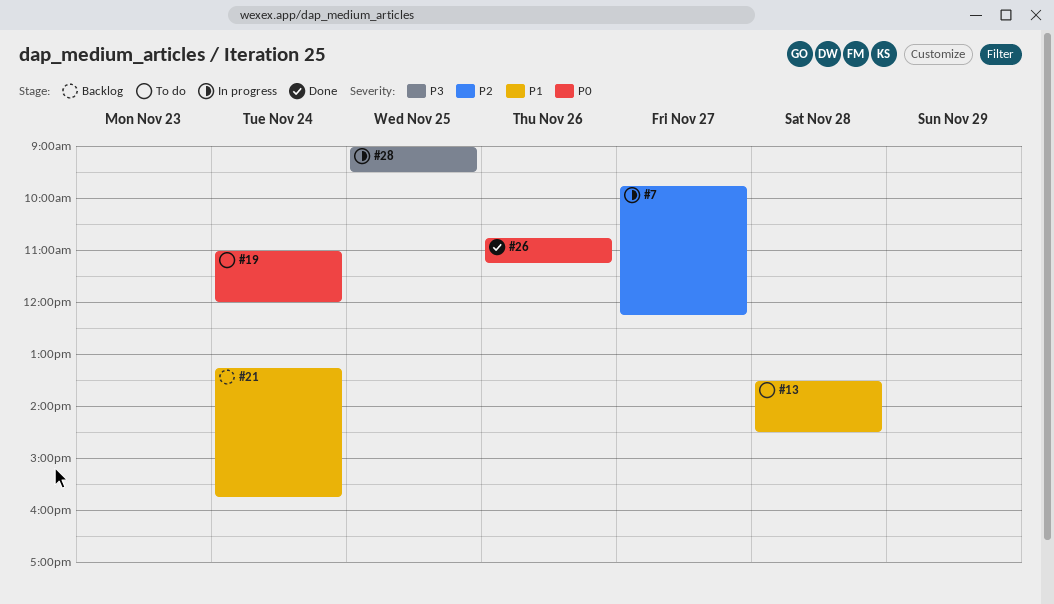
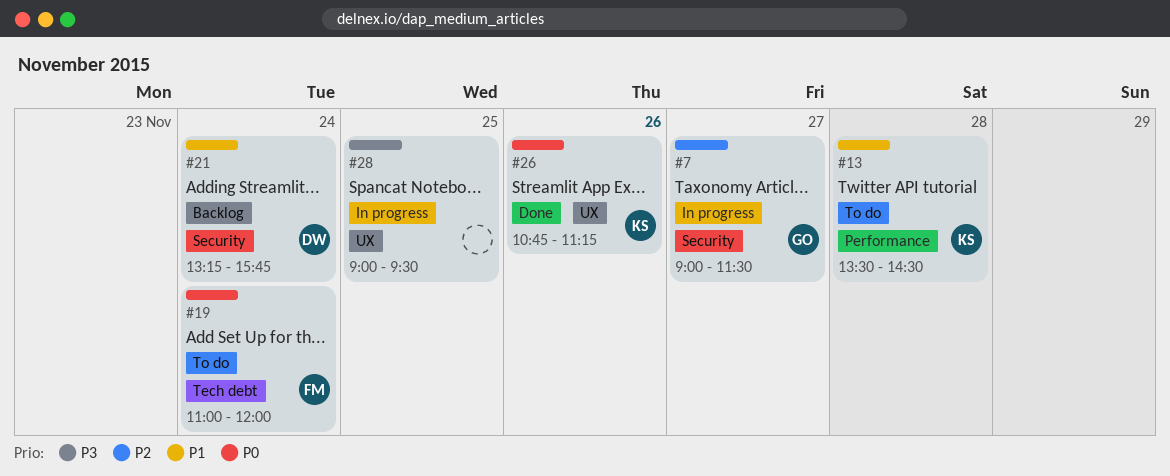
#7, begins: 09:45 -> 09:00
#7, ends: 12:15 -> 11:30

